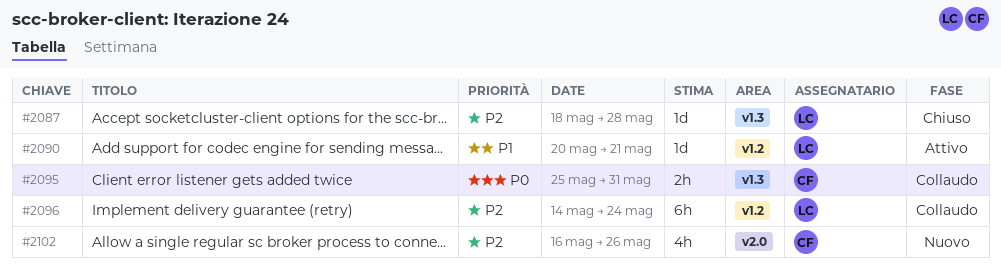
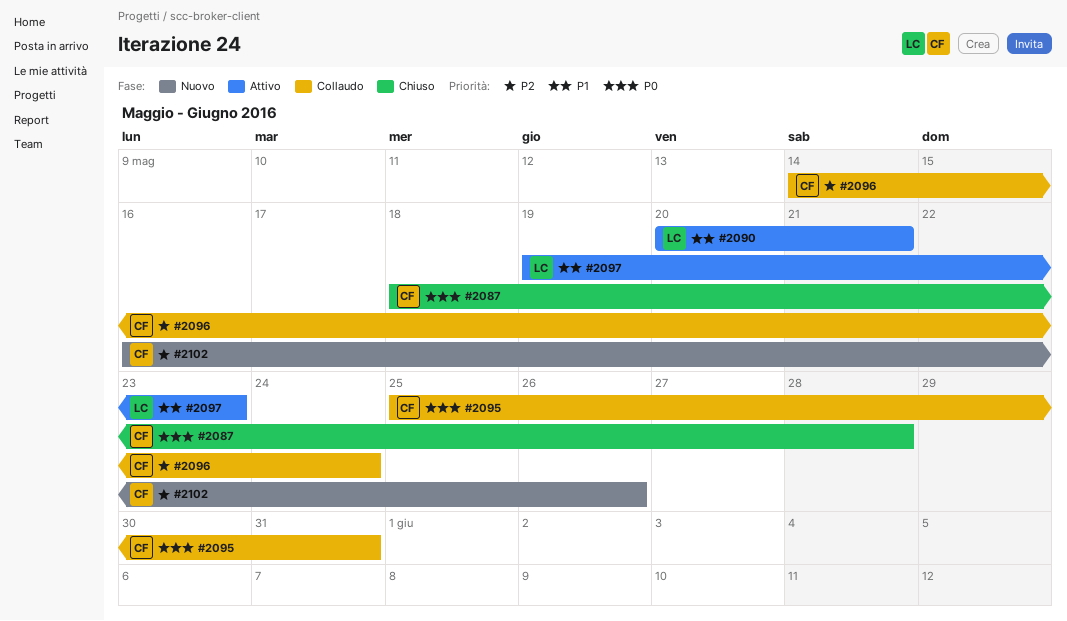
#2087, owner: LC -> CF
#2087, priority: P2 -> P0
#2096, owner: LC -> CF
#2097: none -> present

